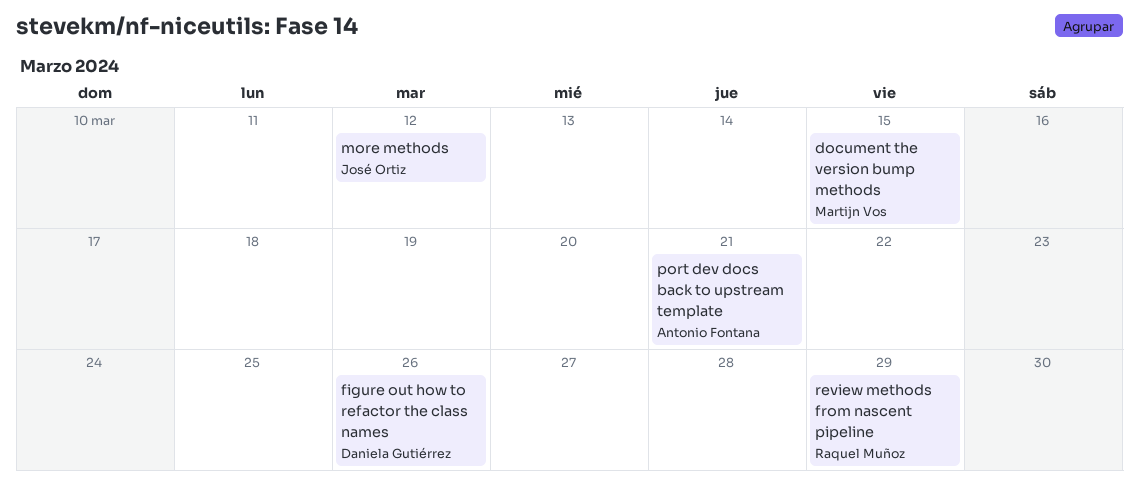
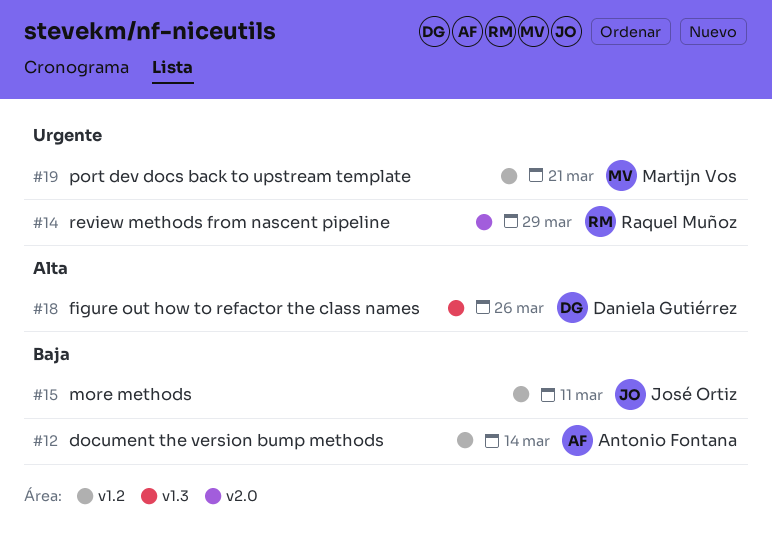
document the version bump methods, owner: Martijn Vos -> Antonio Fontana
document the version bump methods, due: Mar 15 -> Mar 14
more methods, due: Mar 12 -> Mar 11
port dev docs back to upstream template, owner: Antonio Fontana -> Martijn Vos

